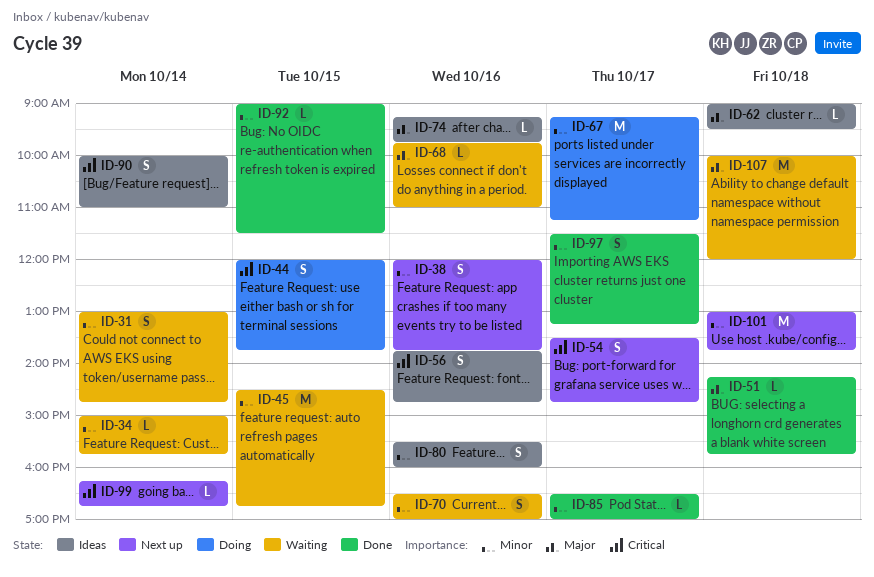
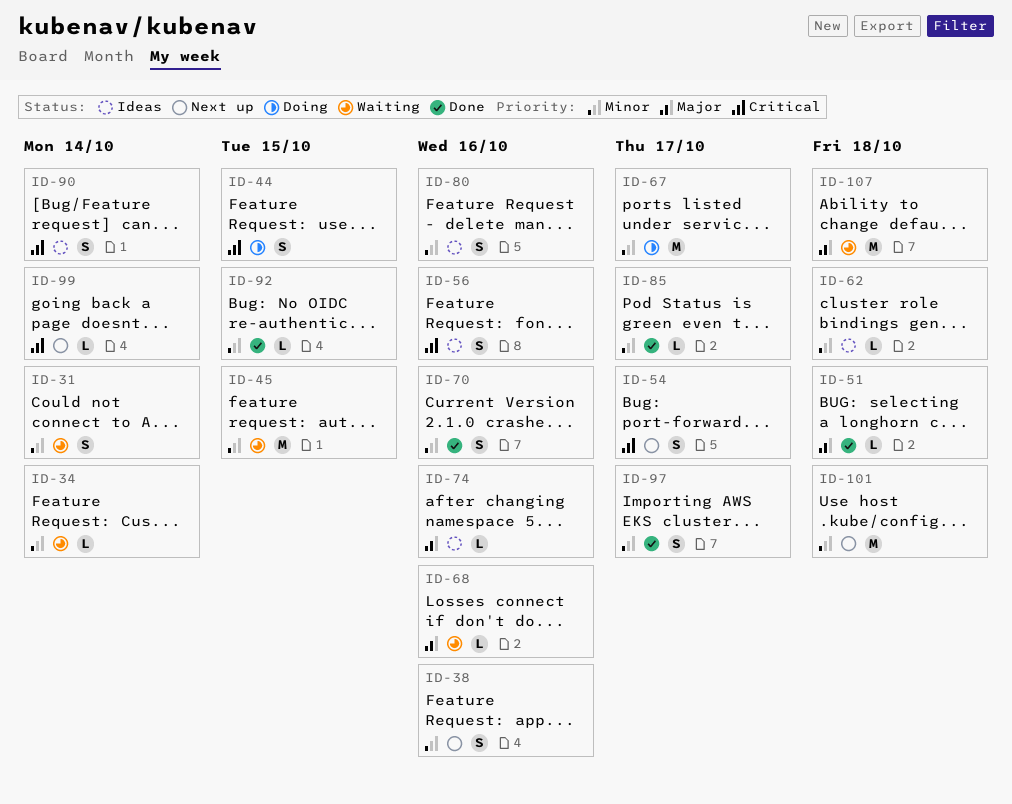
ID-62, priority: Major -> Minor
ID-70, status: Waiting -> Done

